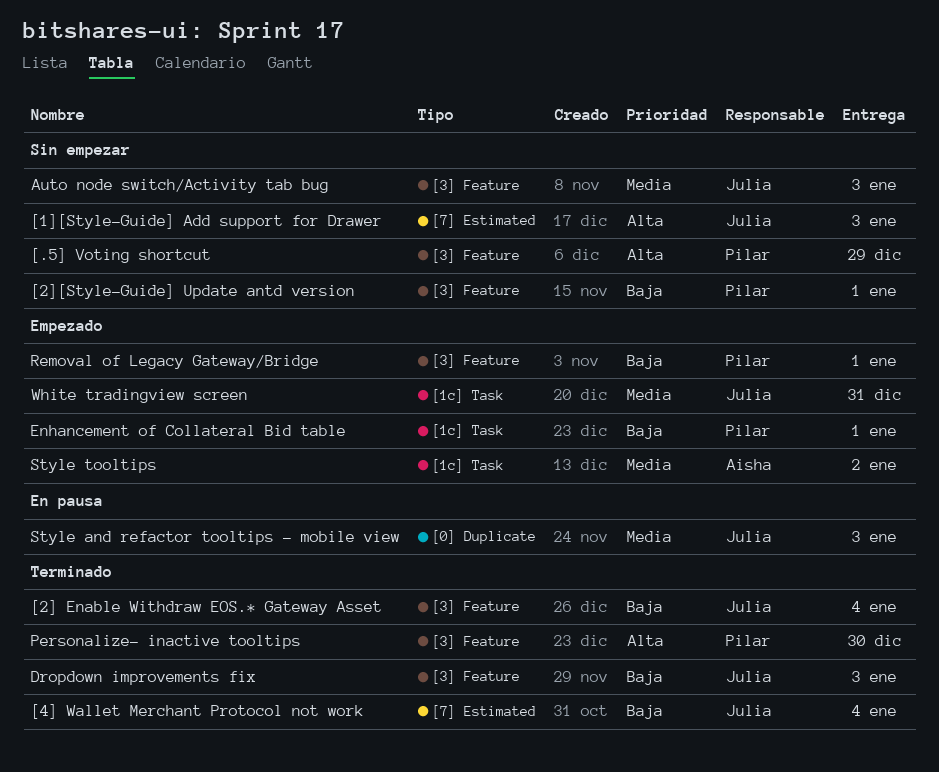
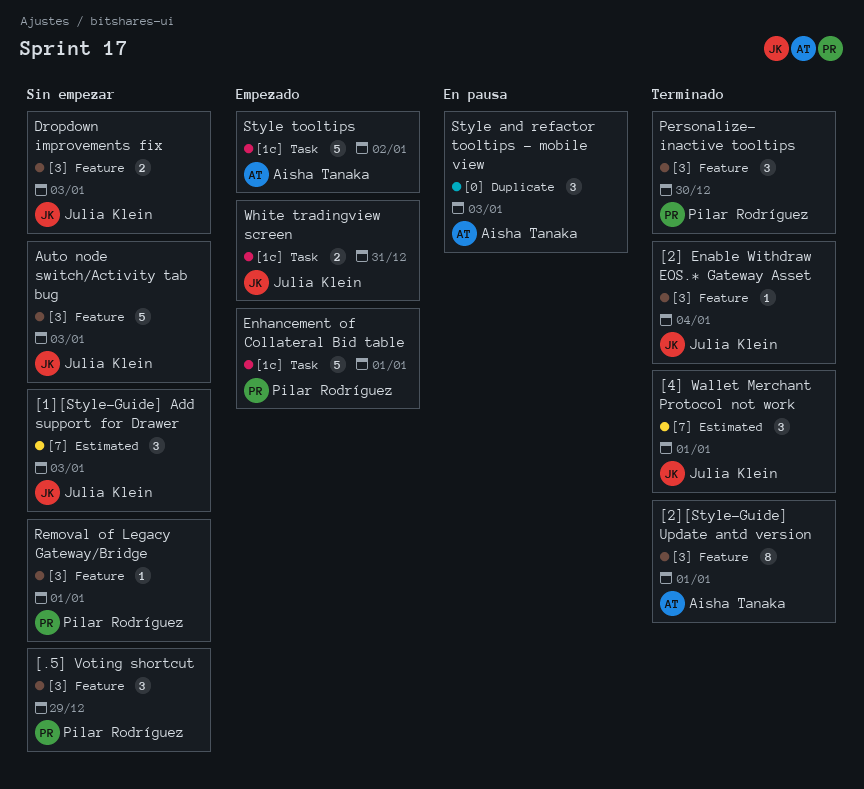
[2][Style-Guide] Update antd version, status: Sin empezar -> Terminado
[2][Style-Guide] Update antd version, owner: Pilar Rodríguez -> Aisha Tanaka
[4] Wallet Merchant Protocol not work, due: Jan 4 -> Jan 1
Dropdown improvements fix, status: Terminado -> Sin empezar
Removal of Legacy Gateway/Bridge, status: Empezado -> Sin empezar
Style and refactor tooltips - mobile view, owner: Julia Klein -> Aisha Tanaka

